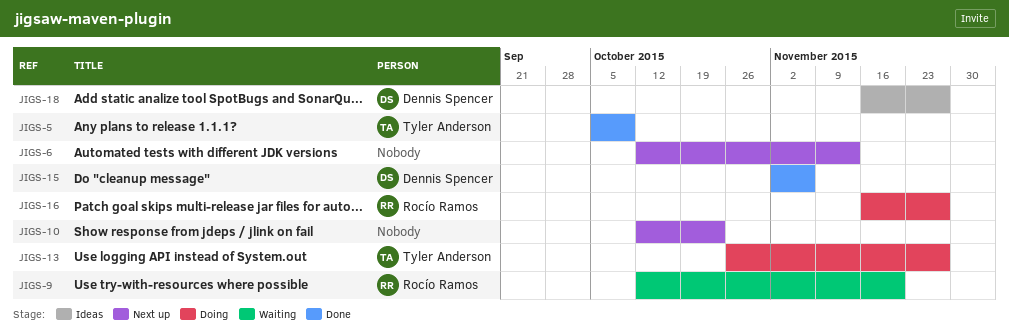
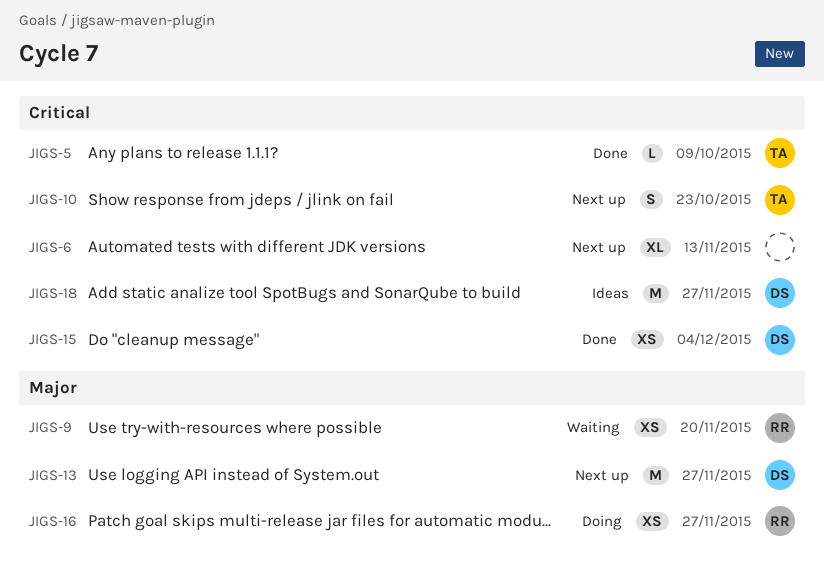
JIGS-10, owner: none -> Tyler Anderson
JIGS-13, status: Doing -> Next up
JIGS-13, owner: Tyler Anderson -> Dennis Spencer
JIGS-15, due: Nov 6 -> Dec 4

